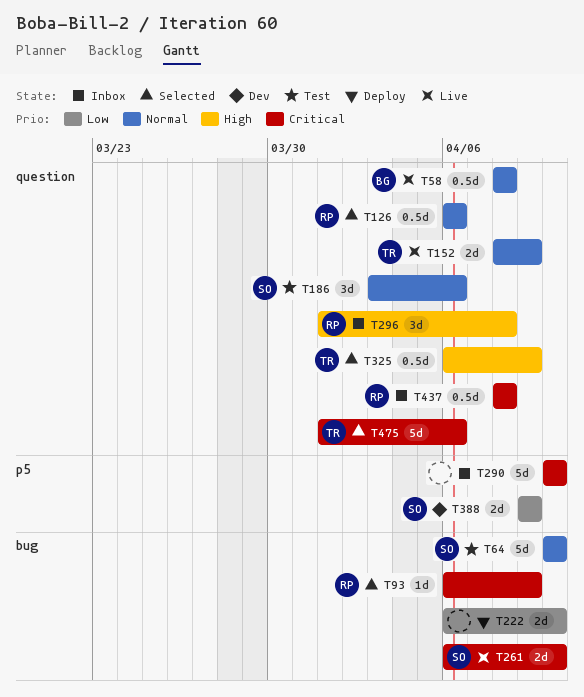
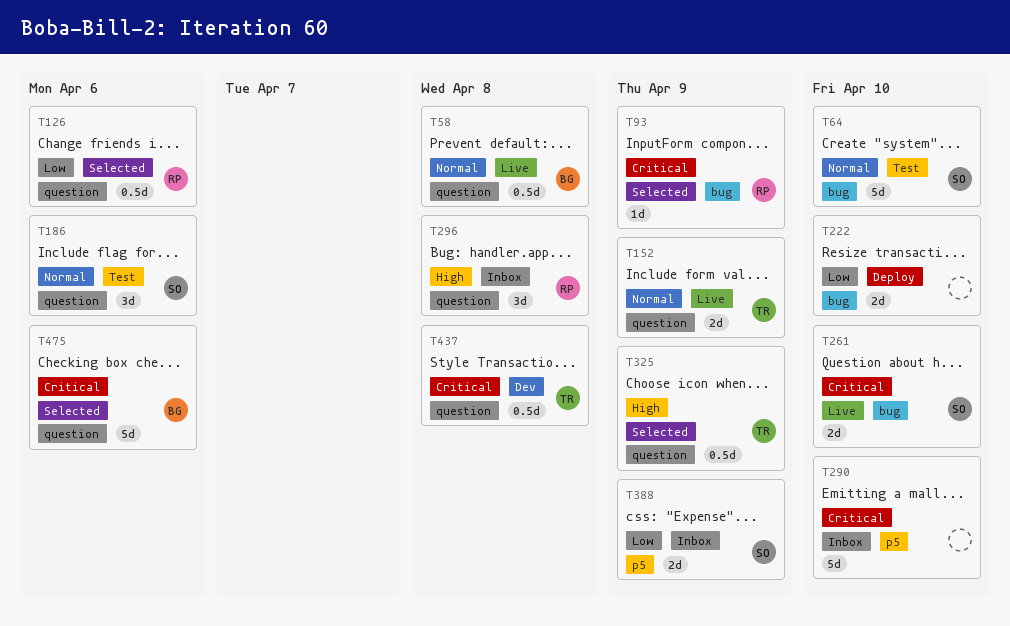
T126, priority: Normal -> Low
T388, status: Dev -> Inbox
T437, status: Inbox -> Dev
T437, owner: RP -> TR
T475, owner: TR -> BG

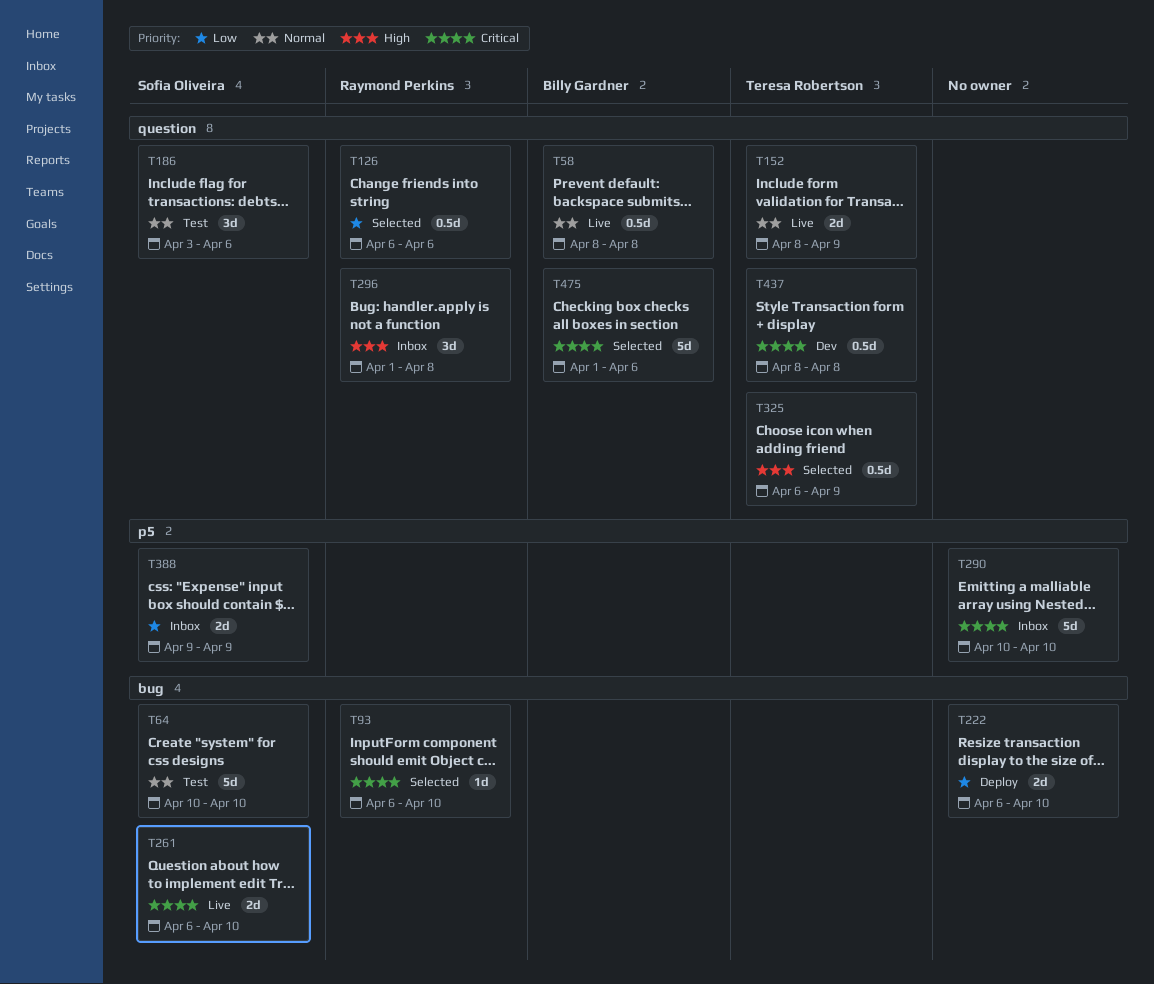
T93, due: Apr 9 -> Apr 10

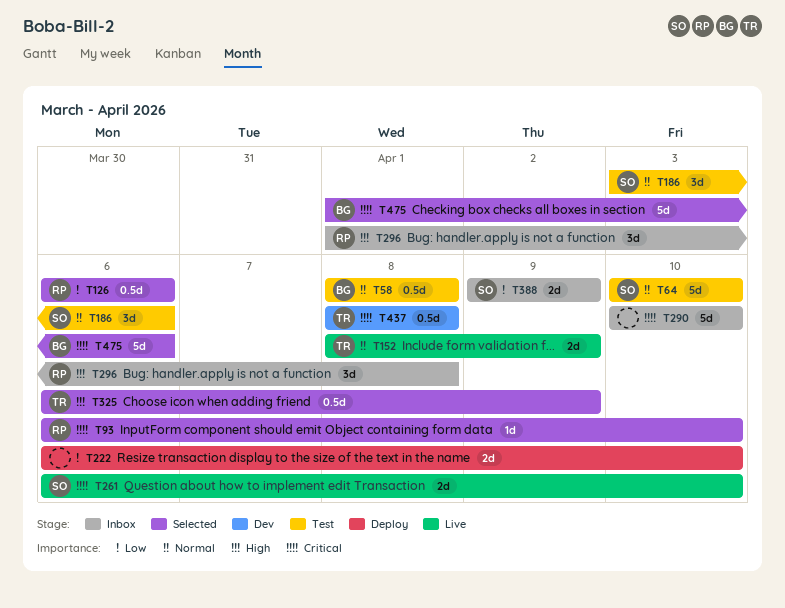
T58, status: Live -> Test

